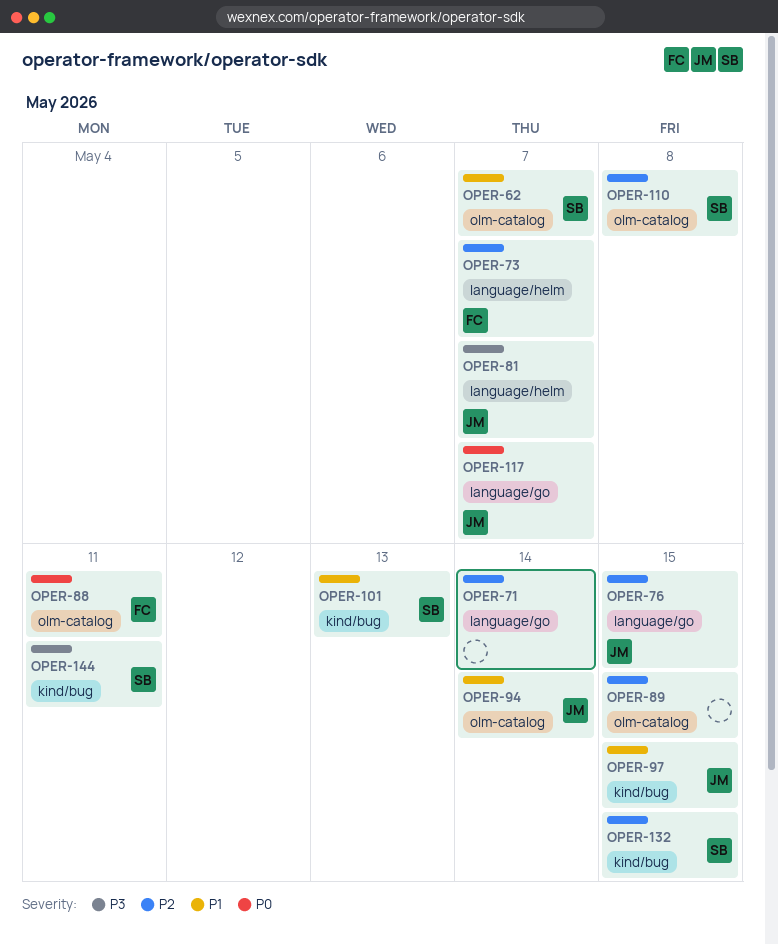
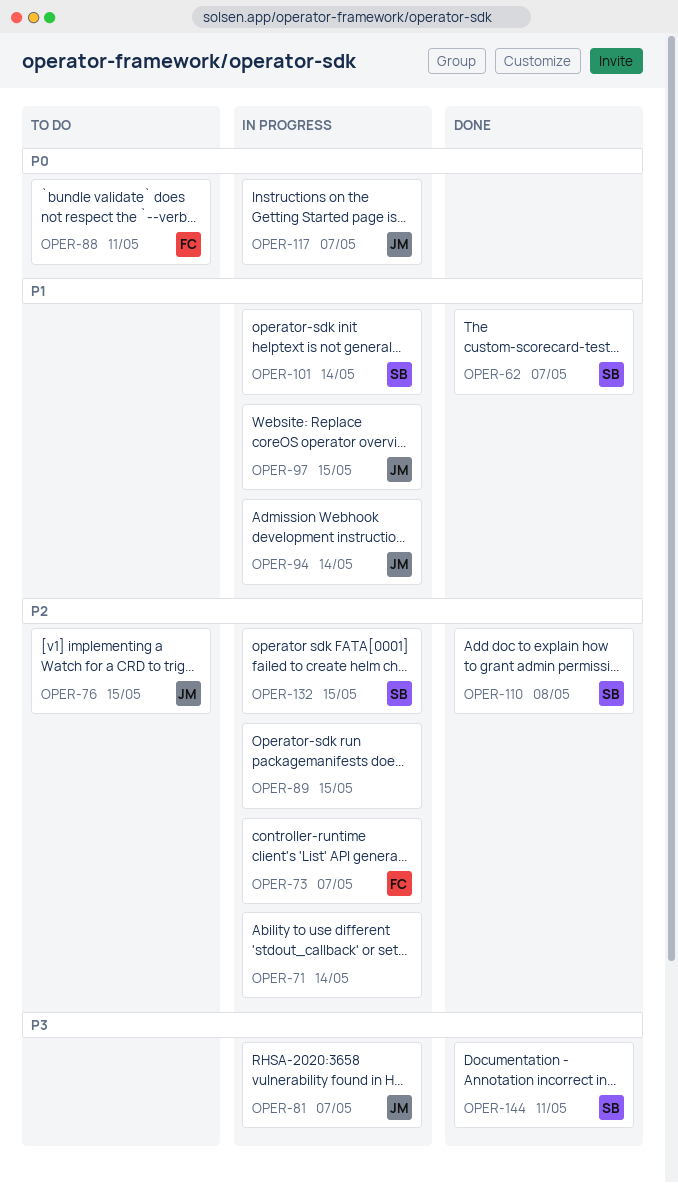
OPER-101, due: May 13 -> May 14

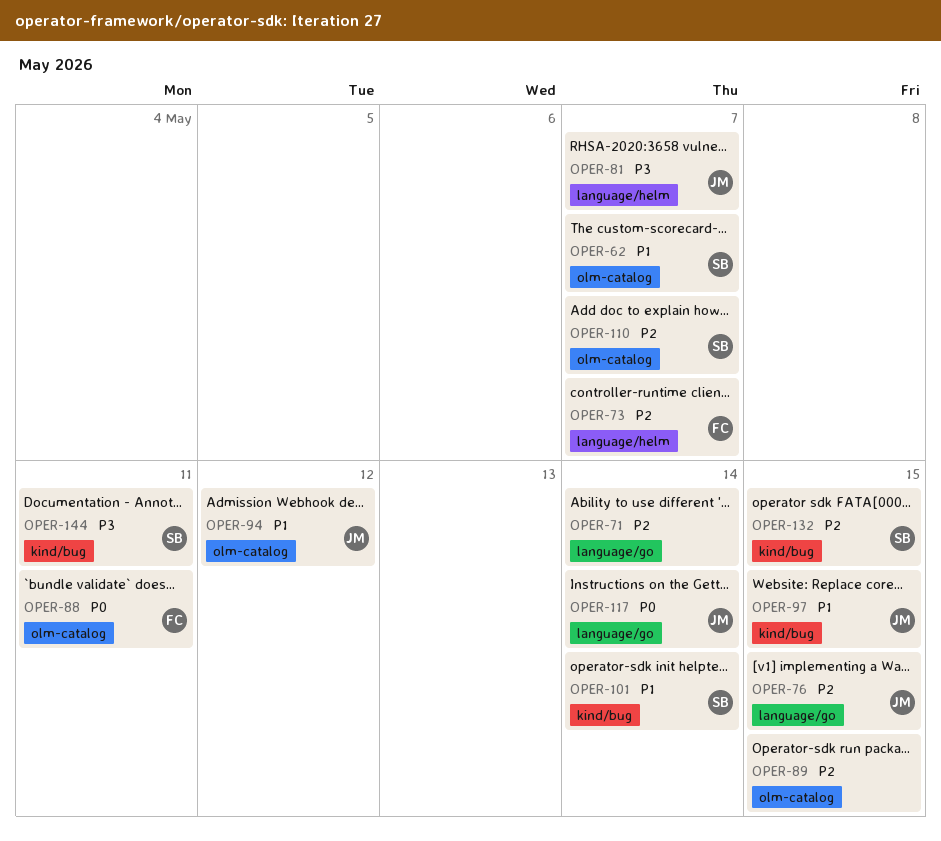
OPER-94, due: May 14 -> May 12
OPER-110, due: May 8 -> May 7
OPER-117, due: May 7 -> May 14

